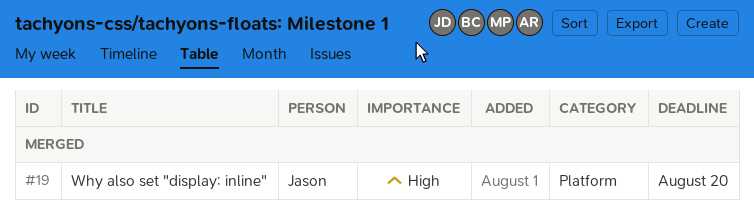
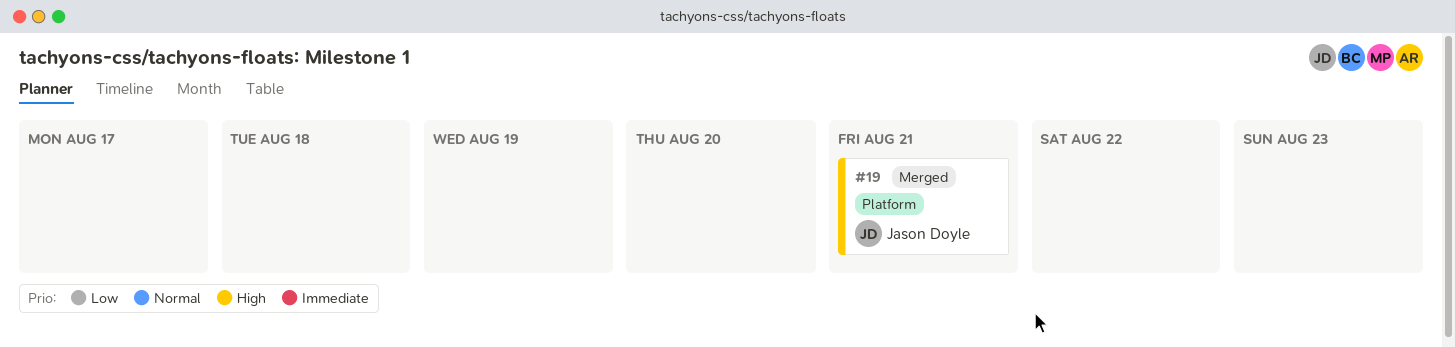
#19, due: Aug 20 -> Aug 21

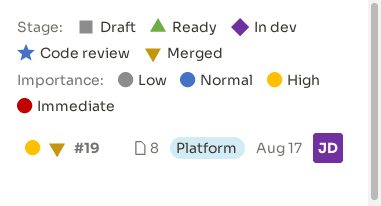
#19, due: Aug 21 -> Aug 17

